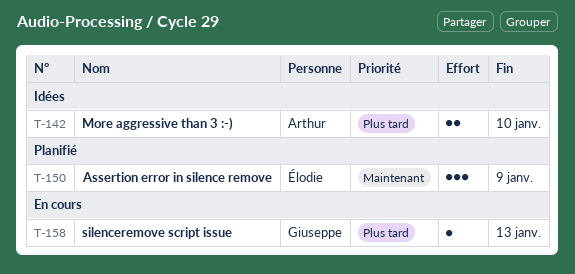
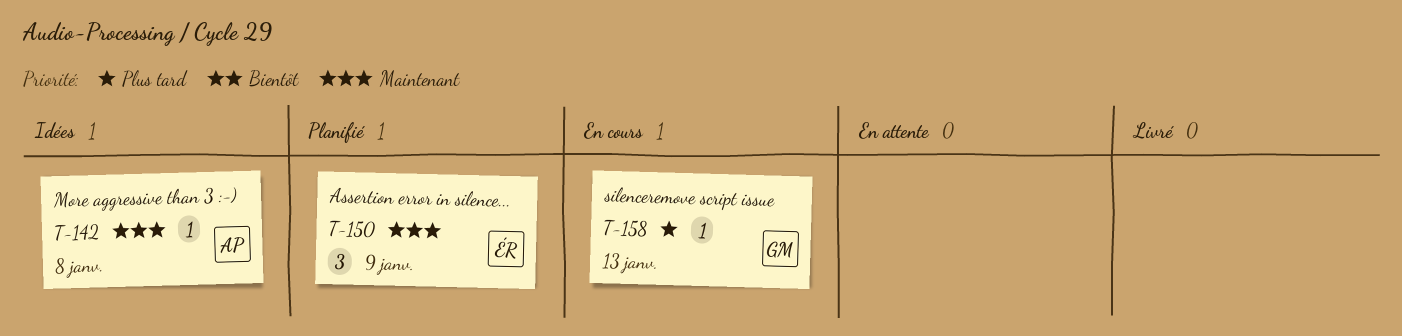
T-142, priority: Plus tard -> Maintenant
T-142, estimate: 2 -> 1
T-142, due: Jan 10 -> Jan 8

